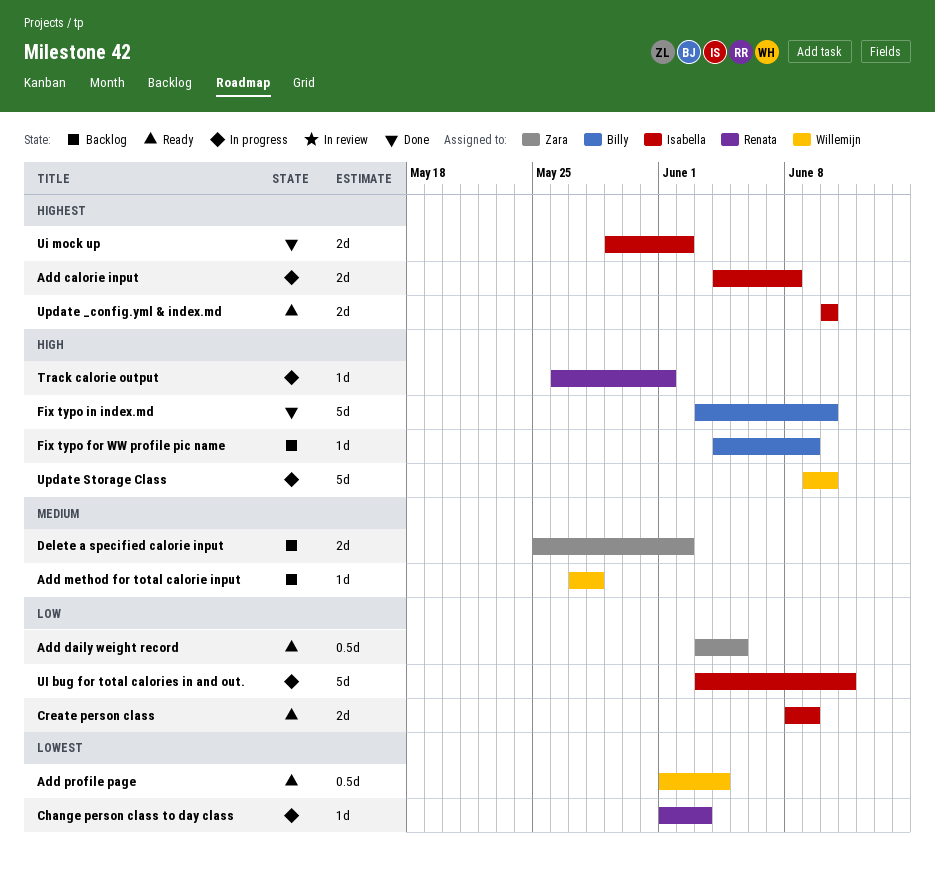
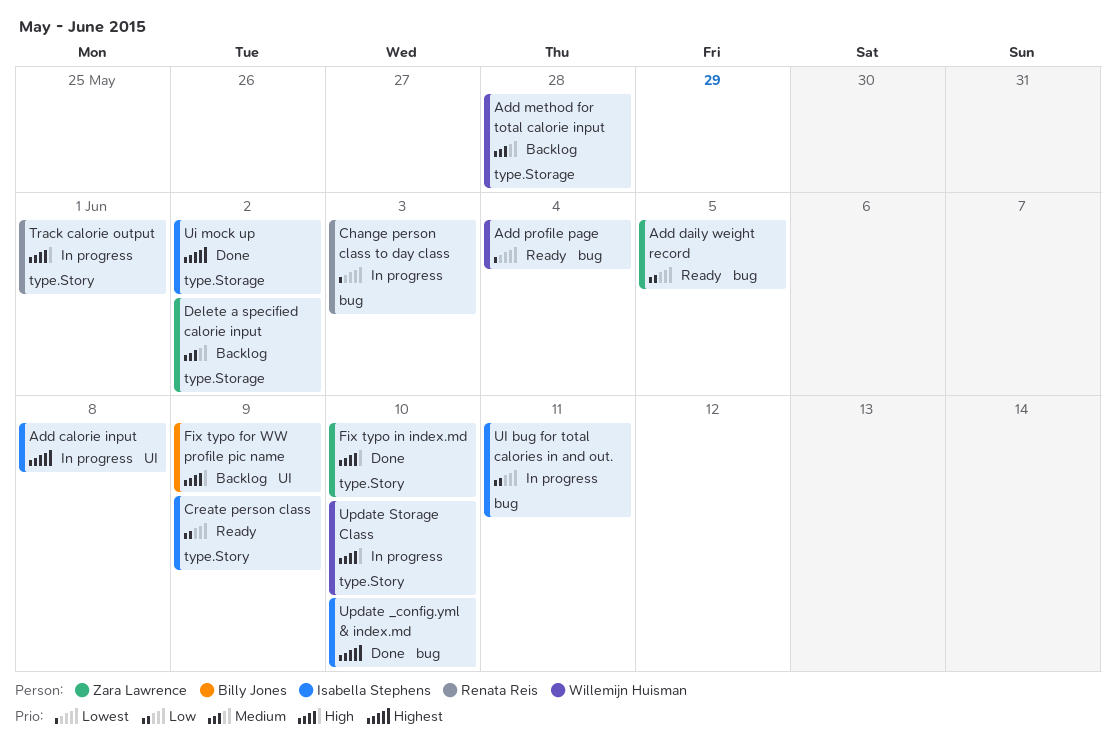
Fix typo in index.md, owner: Billy Jones -> Zara Lawrence
Update _config.yml & index.md, status: Ready -> Done

